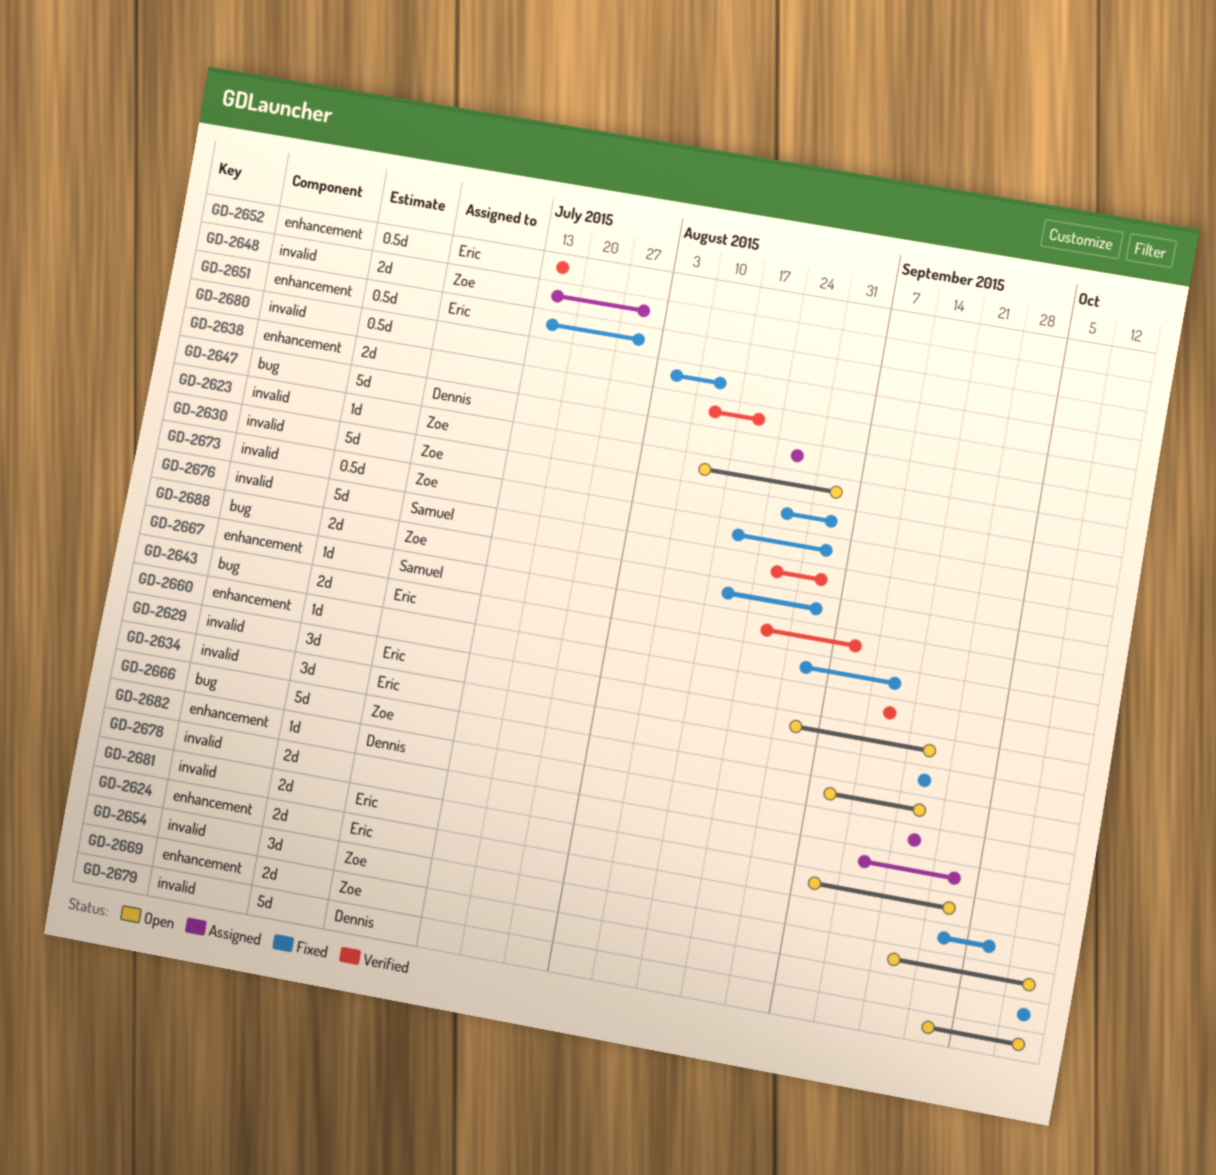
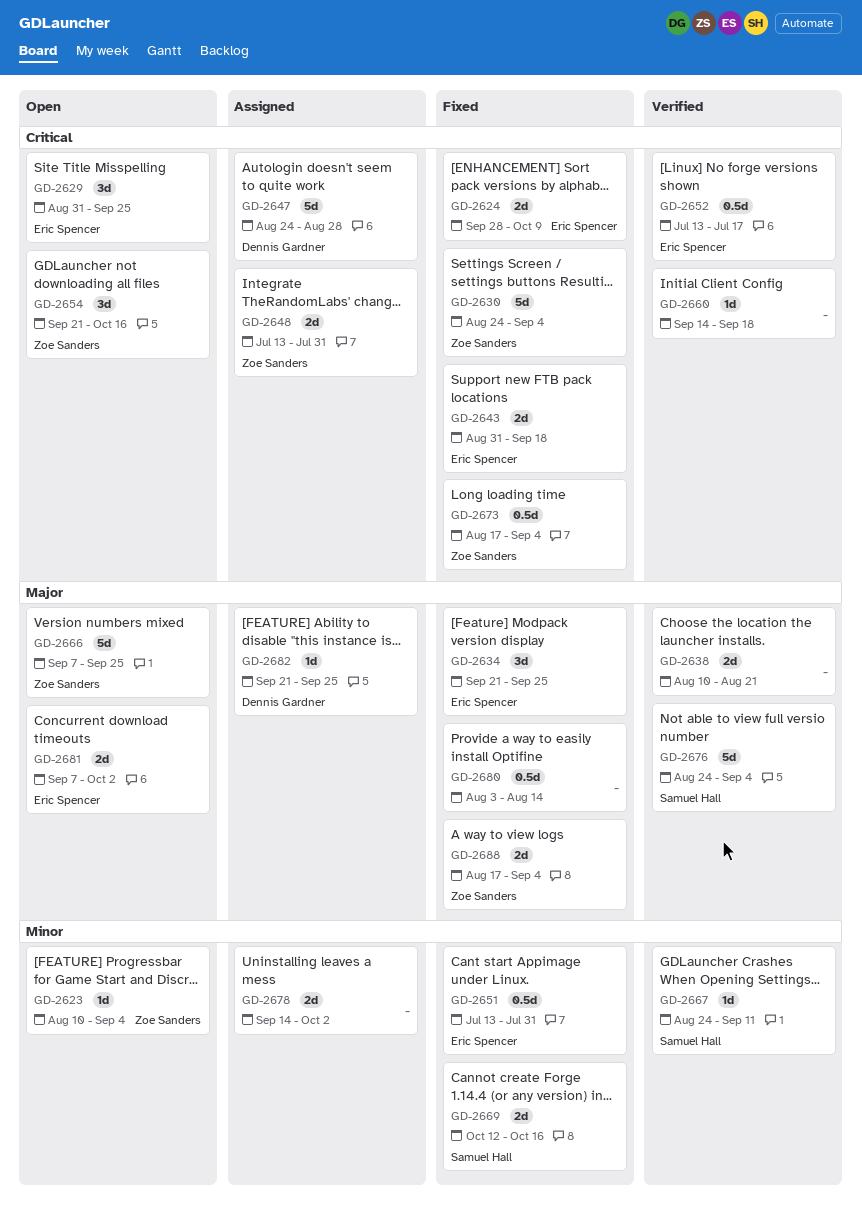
GD-2669, owner: Zoe Sanders -> Samuel Hall
GD-2679: present -> none

